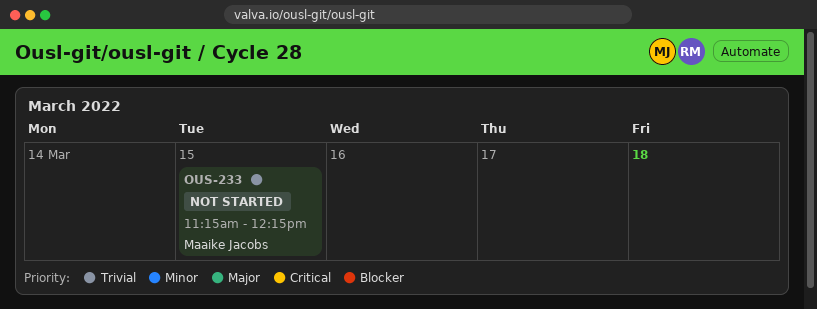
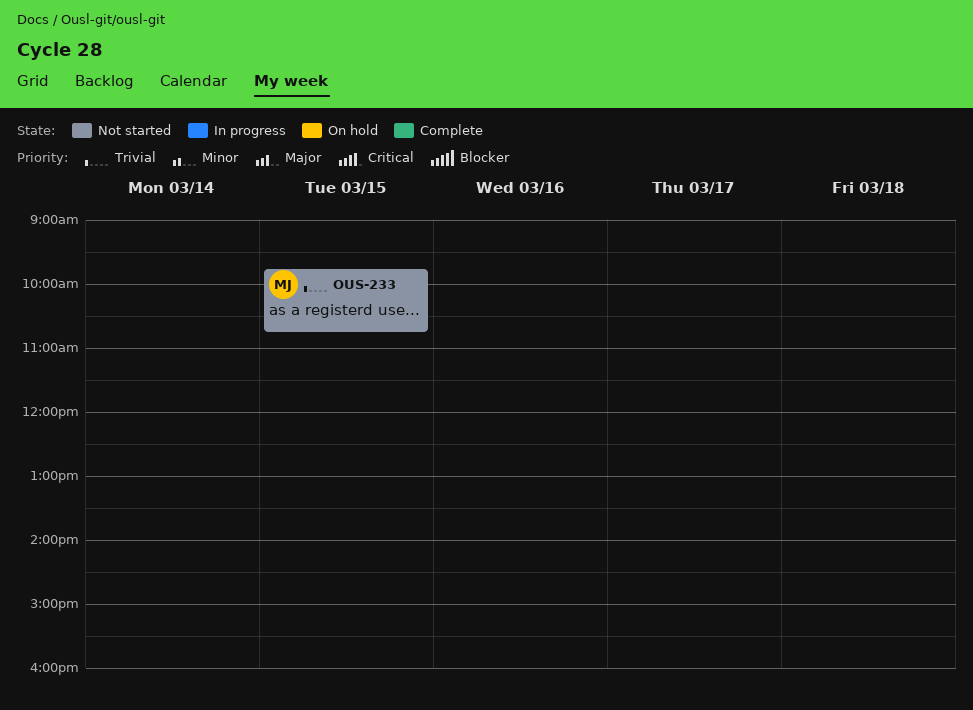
OUS-233, begins: 11:15 -> 09:45
OUS-233, ends: 12:15 -> 10:45

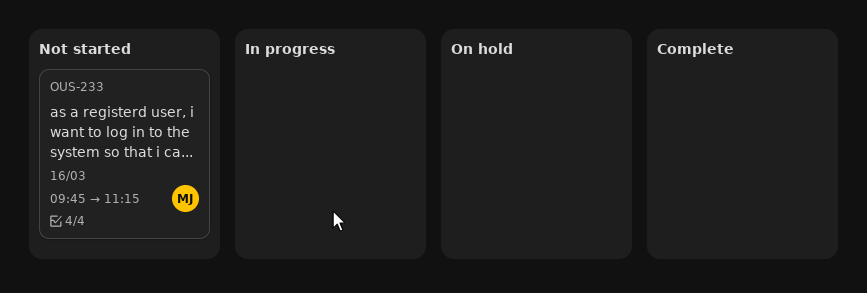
OUS-233, day: Mar 15 -> Mar 16
OUS-233, ends: 10:45 -> 11:15

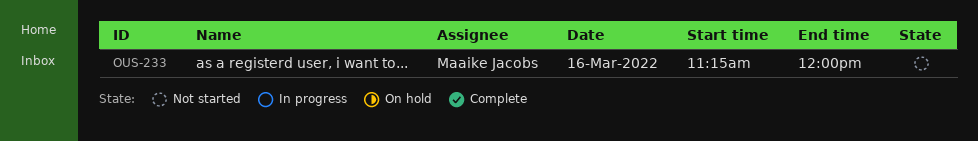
OUS-233, begins: 09:45 -> 11:15
OUS-233, ends: 11:15 -> 12:00

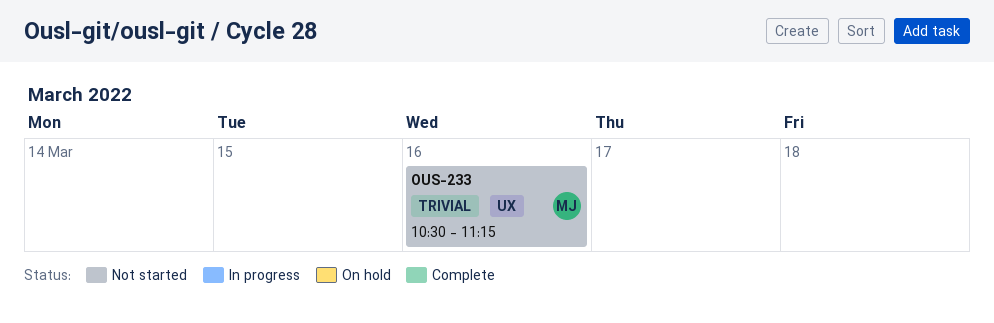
OUS-233, begins: 11:15 -> 10:30
OUS-233, ends: 12:00 -> 11:15

